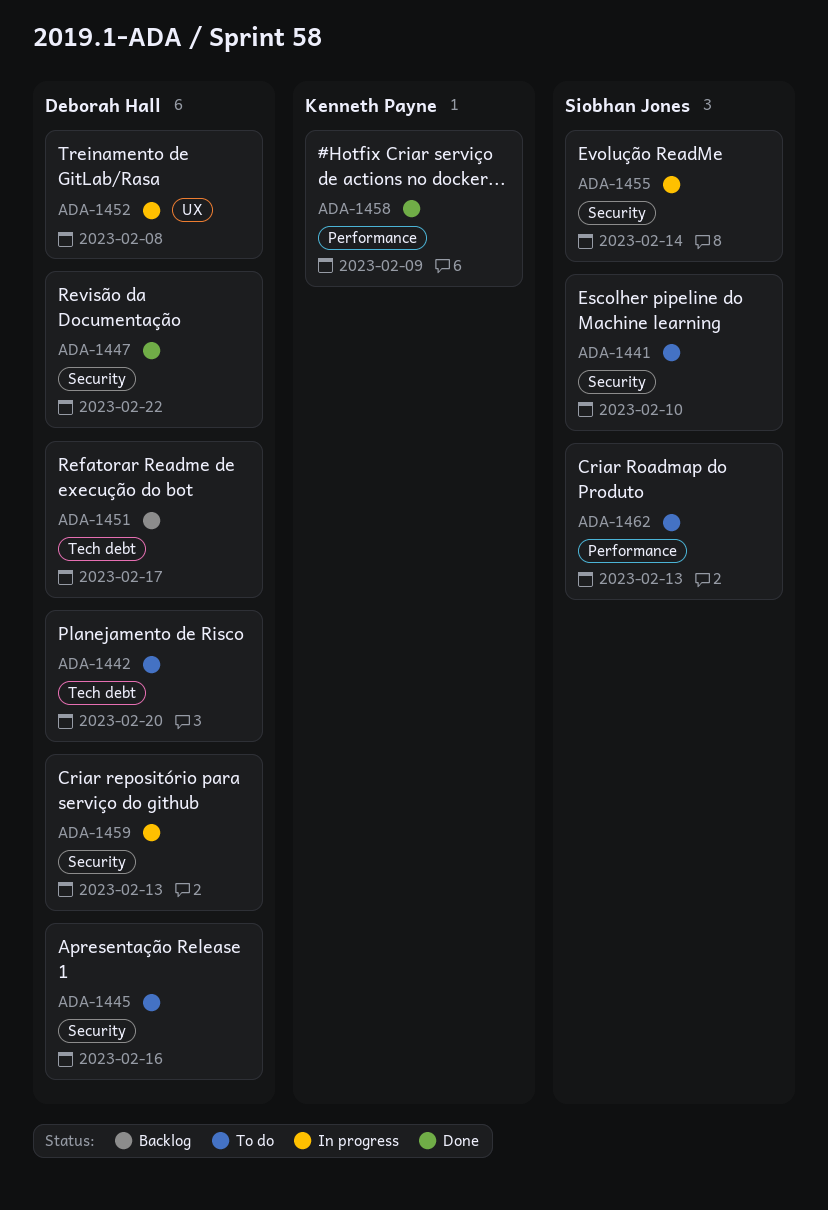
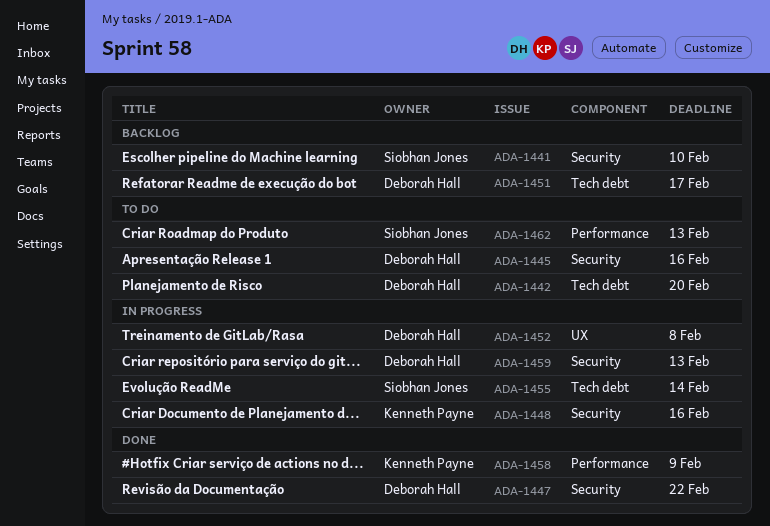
ADA-1441, status: To do -> Backlog
ADA-1448: none -> present
ADA-1455, label: Security -> Tech debt

